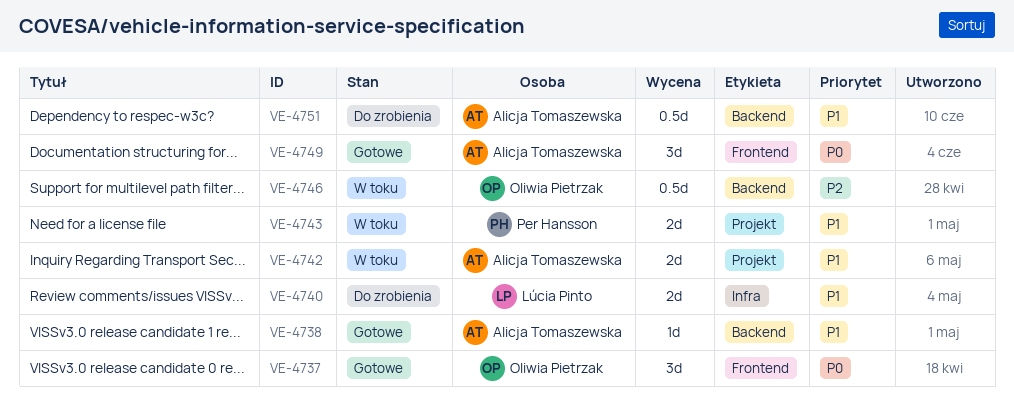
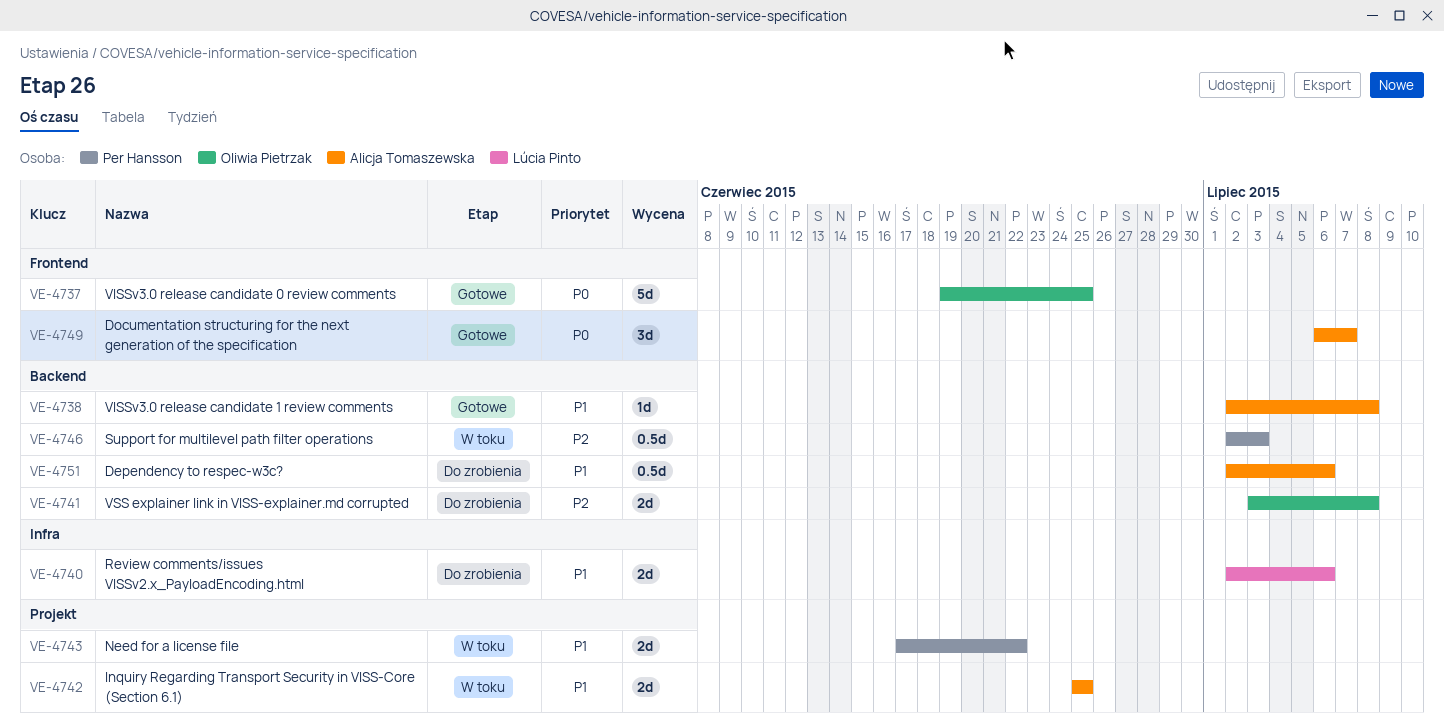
VE-4737, estimate: 3d -> 5d
VE-4741: none -> present
VE-4746, owner: Oliwia Pietrzak -> Per Hansson

